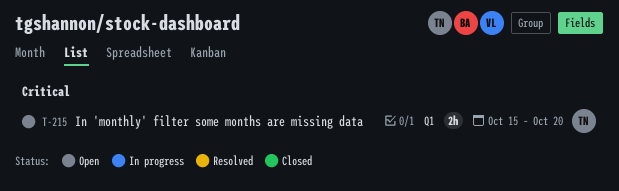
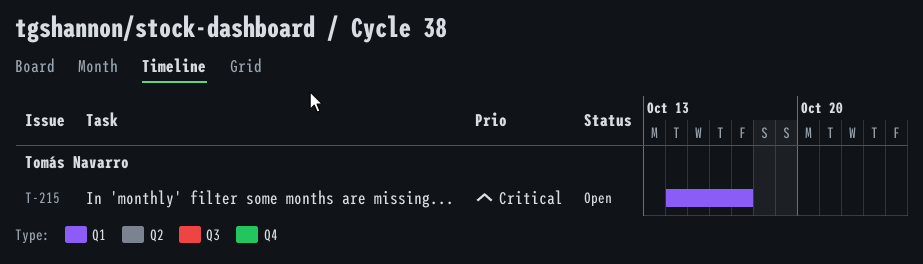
T-215, start: Oct 15 -> Oct 14
T-215, due: Oct 20 -> Oct 17

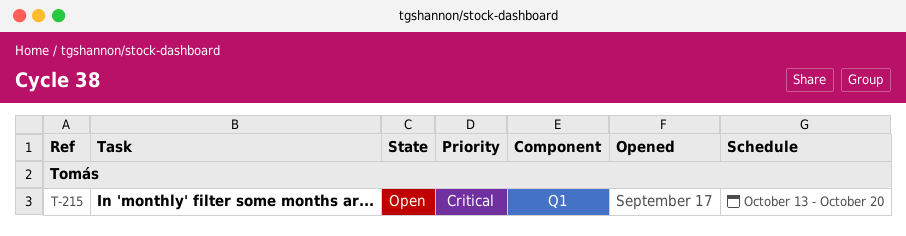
T-215, start: Oct 14 -> Oct 13
T-215, due: Oct 17 -> Oct 20

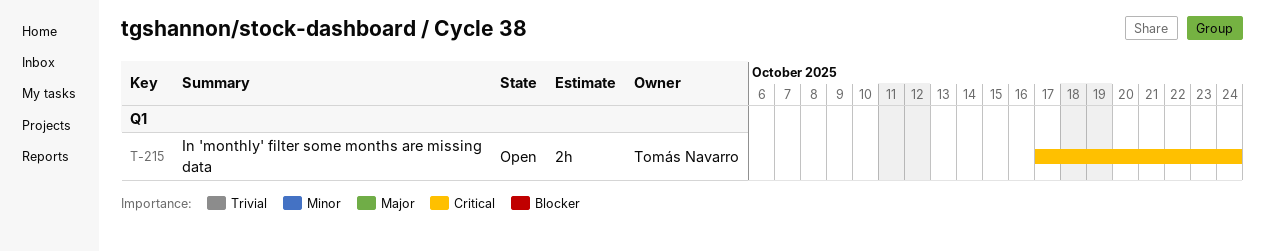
T-215, start: Oct 13 -> Oct 17
T-215, due: Oct 20 -> Oct 24

